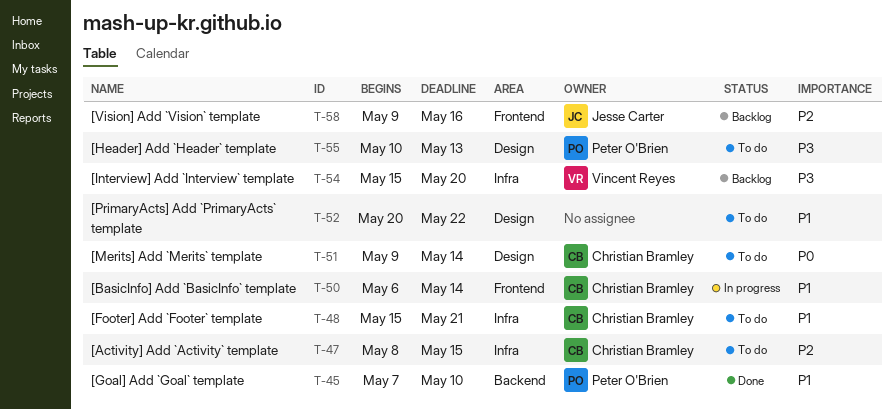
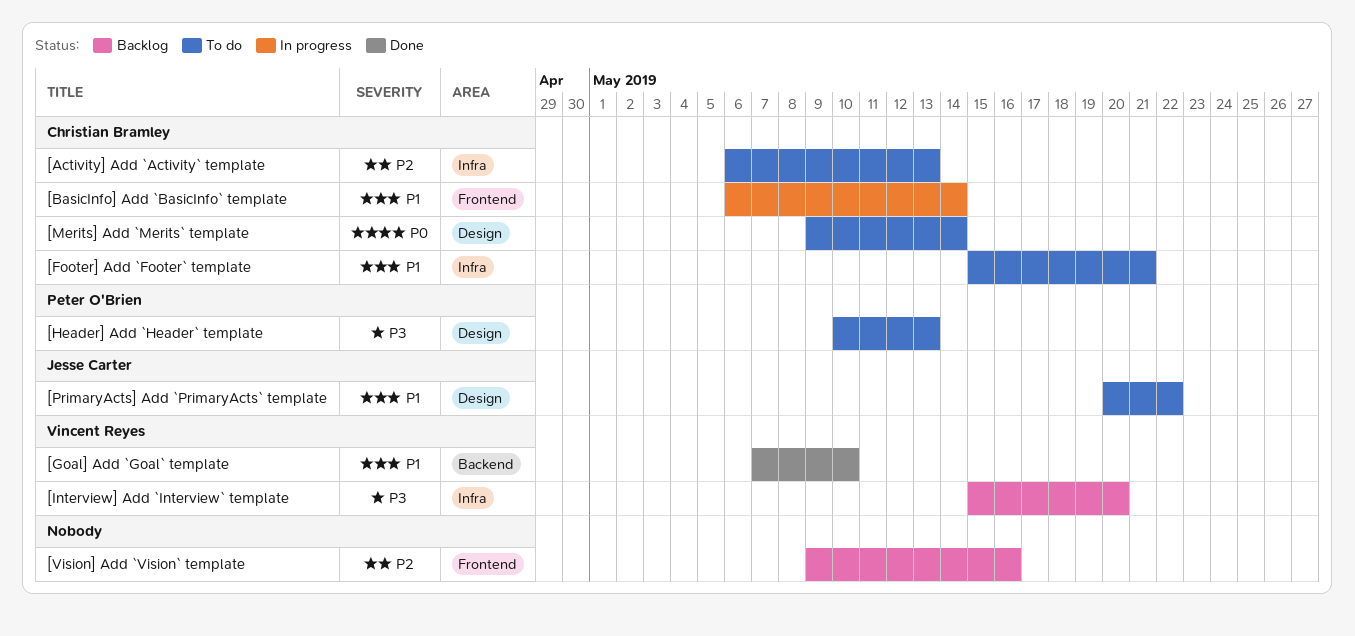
[Activity] Add `Activity` template, start: May 8 -> May 6
[Activity] Add `Activity` template, due: May 15 -> May 13
[Goal] Add `Goal` template, owner: Peter O'Brien -> Vincent Reyes
[PrimaryActs] Add `PrimaryActs` template, owner: none -> Jesse Carter
[Vision] Add `Vision` template, owner: Jesse Carter -> none

